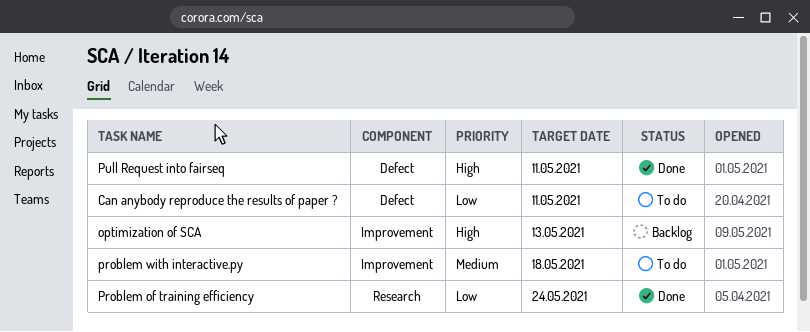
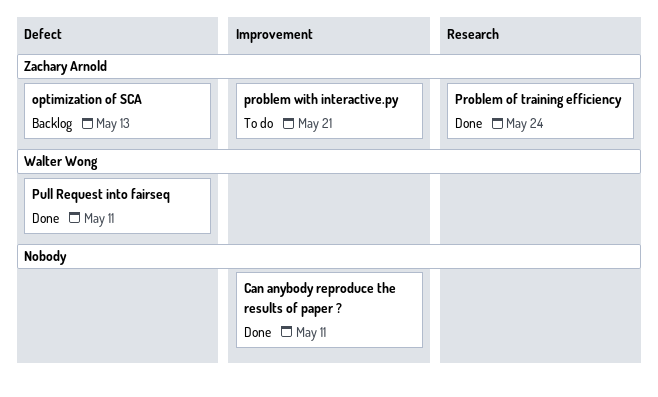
Can anybody reproduce the results of paper ?, status: To do -> Done
Can anybody reproduce the results of paper ?, label: Defect -> Improvement
optimization of SCA, label: Improvement -> Defect
problem with interactive.py, due: May 18 -> May 21

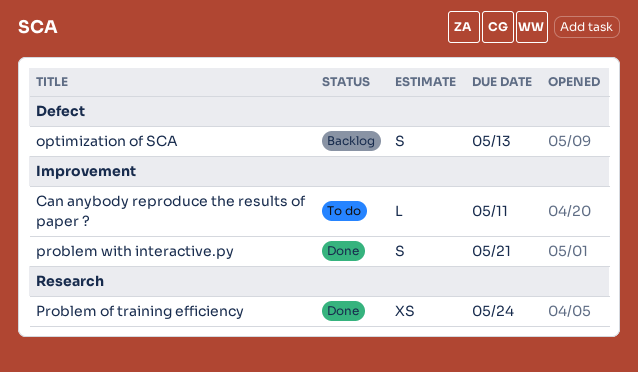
Can anybody reproduce the results of paper ?, status: Done -> To do
problem with interactive.py, status: To do -> Done
Pull Request into fairseq: present -> none

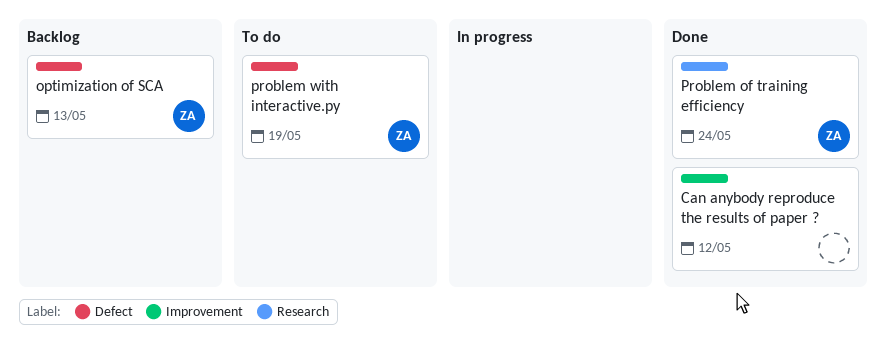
Can anybody reproduce the results of paper ?, status: To do -> Done
Can anybody reproduce the results of paper ?, due: May 11 -> May 12
problem with interactive.py, status: Done -> To do
problem with interactive.py, label: Improvement -> Defect
problem with interactive.py, due: May 21 -> May 19

